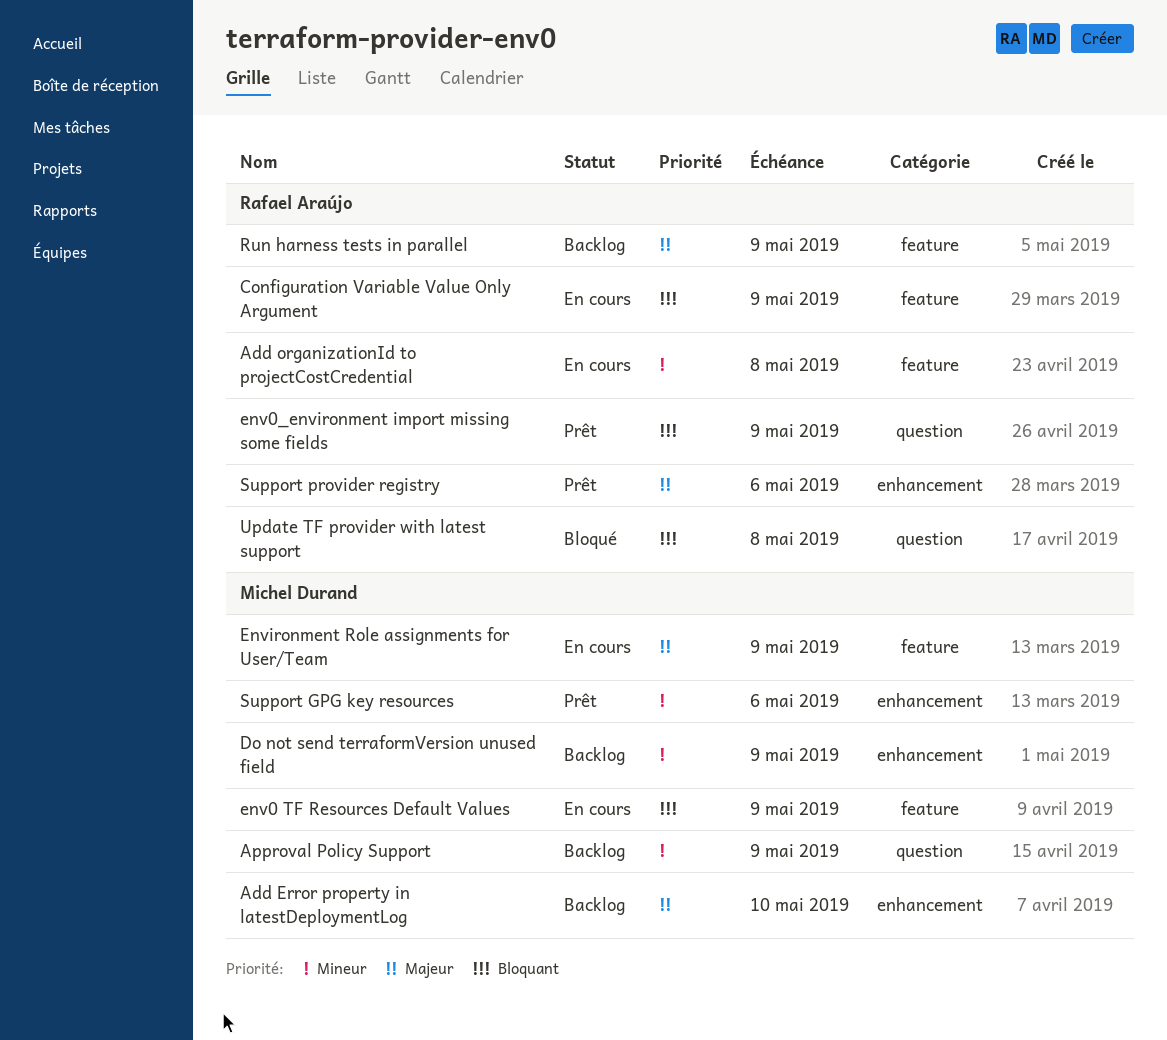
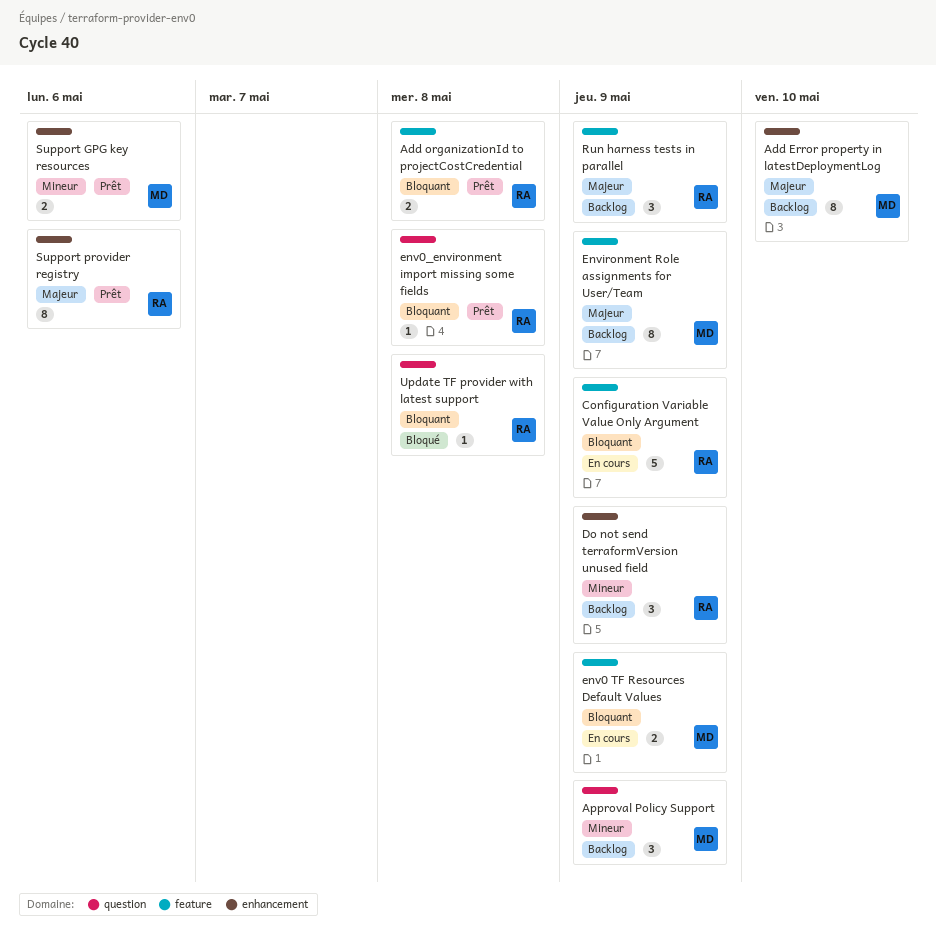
Add organizationId to projectCostCredential, status: En cours -> Prêt
Add organizationId to projectCostCredential, priority: Mineur -> Bloquant
Do not send terraformVersion unused field, owner: Michel Durand -> Rafael Araújo
env0_environment import missing some fields, due: May 9 -> May 8
Environment Role assignments for User/Team, status: En cours -> Backlog

